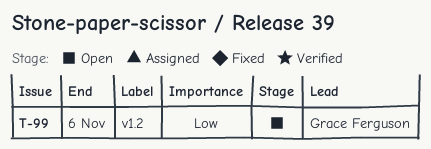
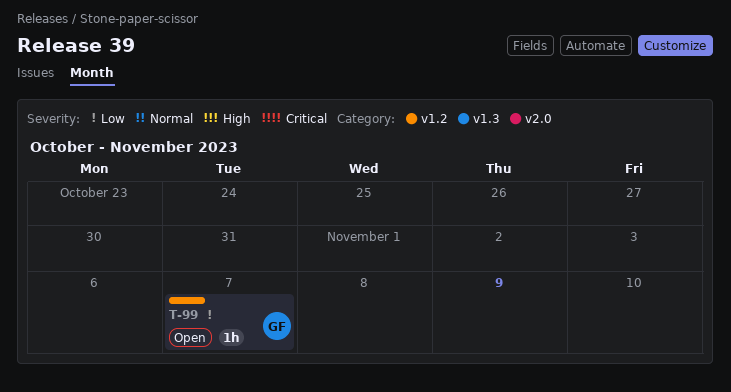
T-99, due: Nov 6 -> Nov 7

